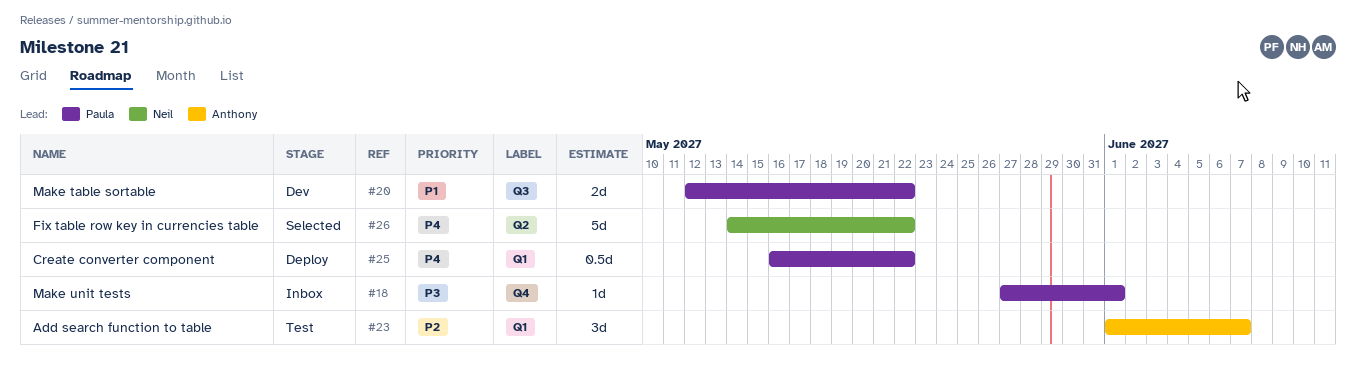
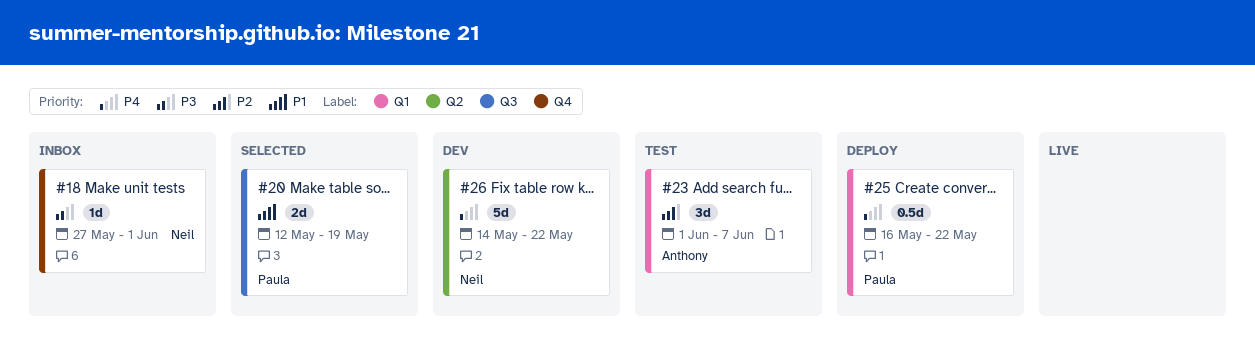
#18, owner: Paula -> Neil
#20, status: Dev -> Selected
#20, due: May 22 -> May 19
#26, status: Selected -> Dev

